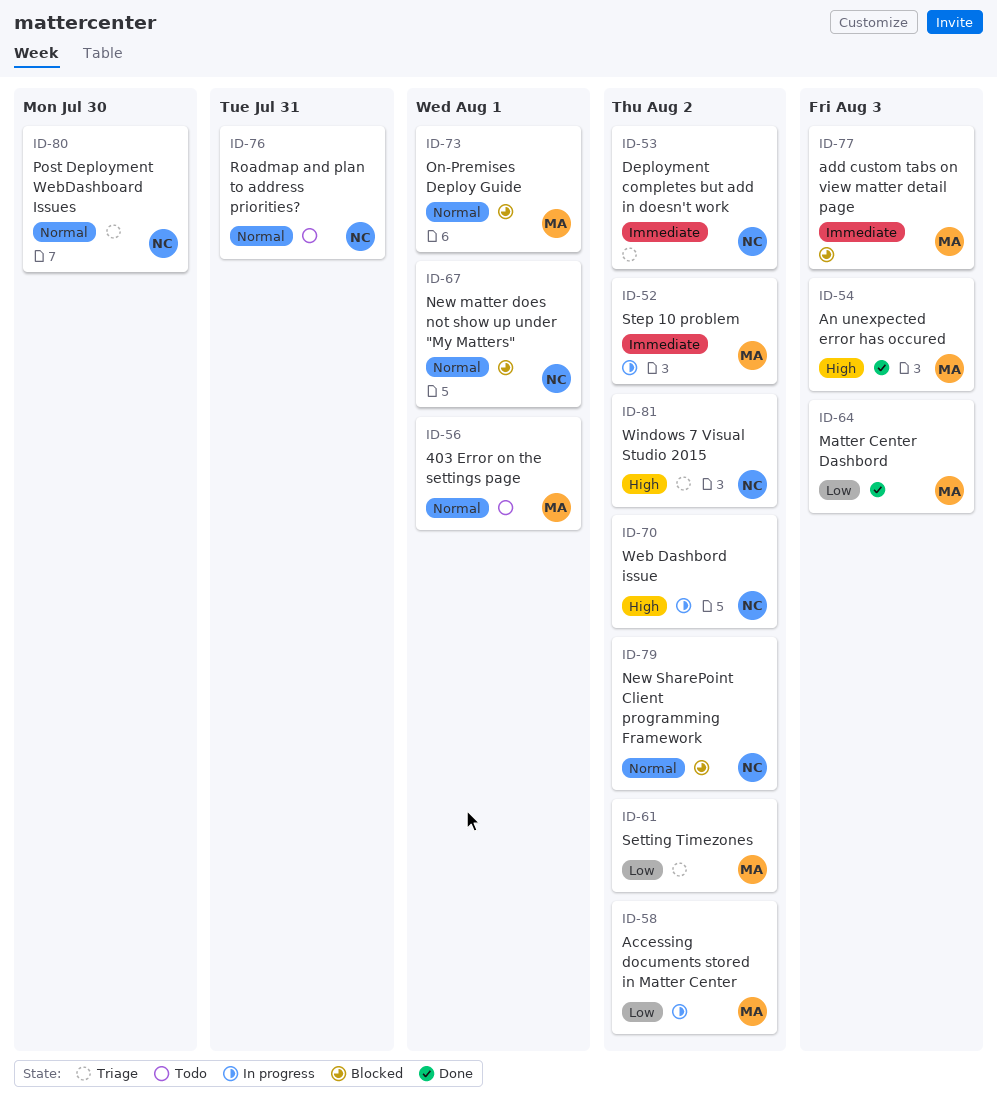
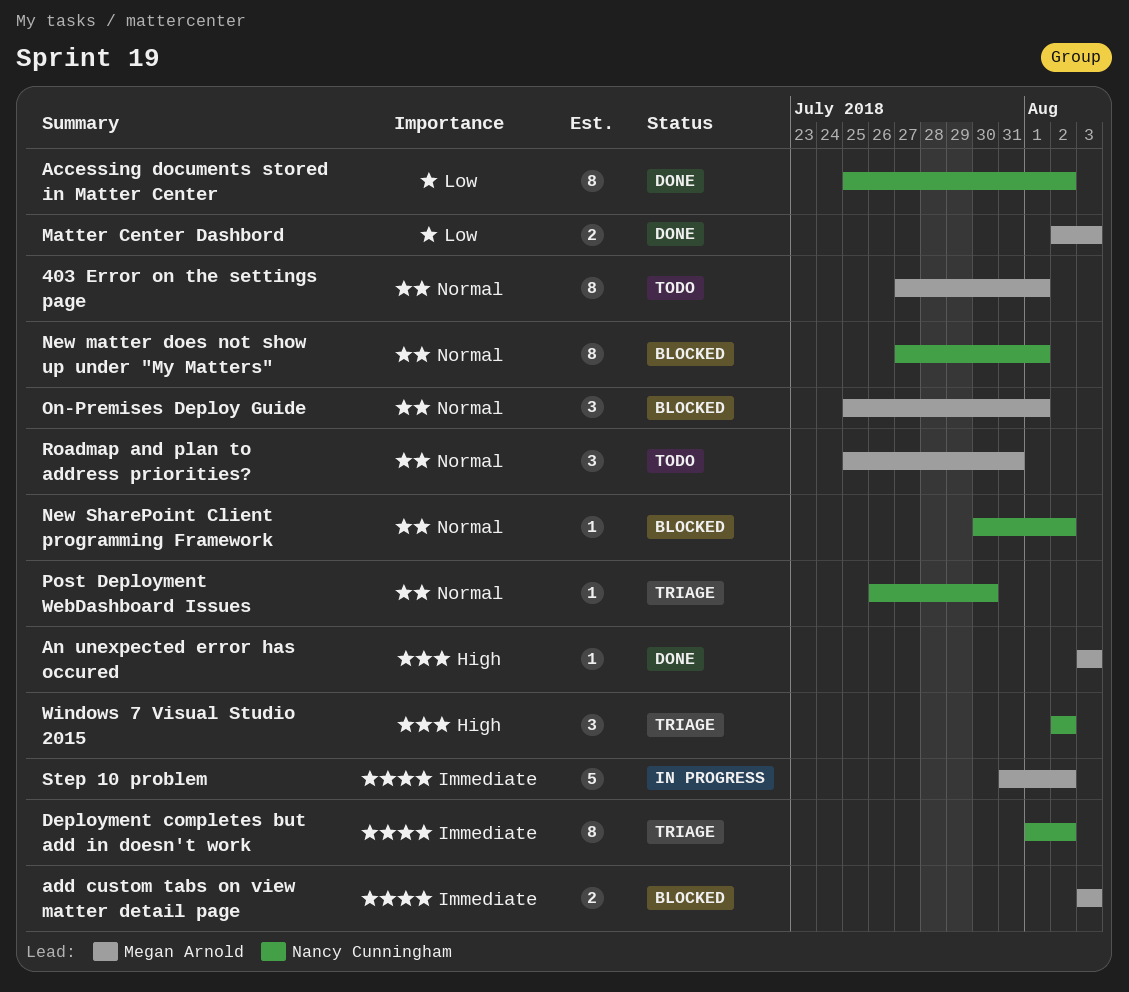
Accessing documents stored in Matter Center, status: In progress -> Done
Accessing documents stored in Matter Center, owner: Megan Arnold -> Nancy Cunningham
Roadmap and plan to address priorities?, owner: Nancy Cunningham -> Megan Arnold
Setting Timezones: present -> none
Web Dashbord issue: present -> none

